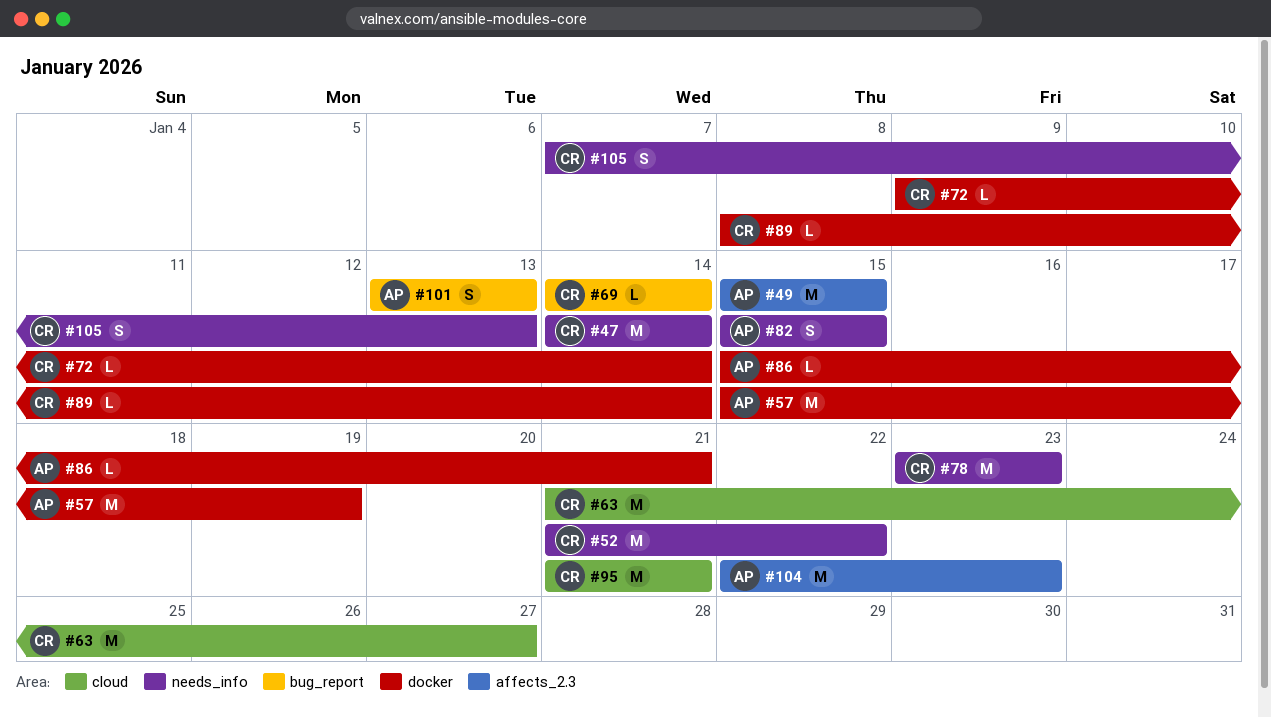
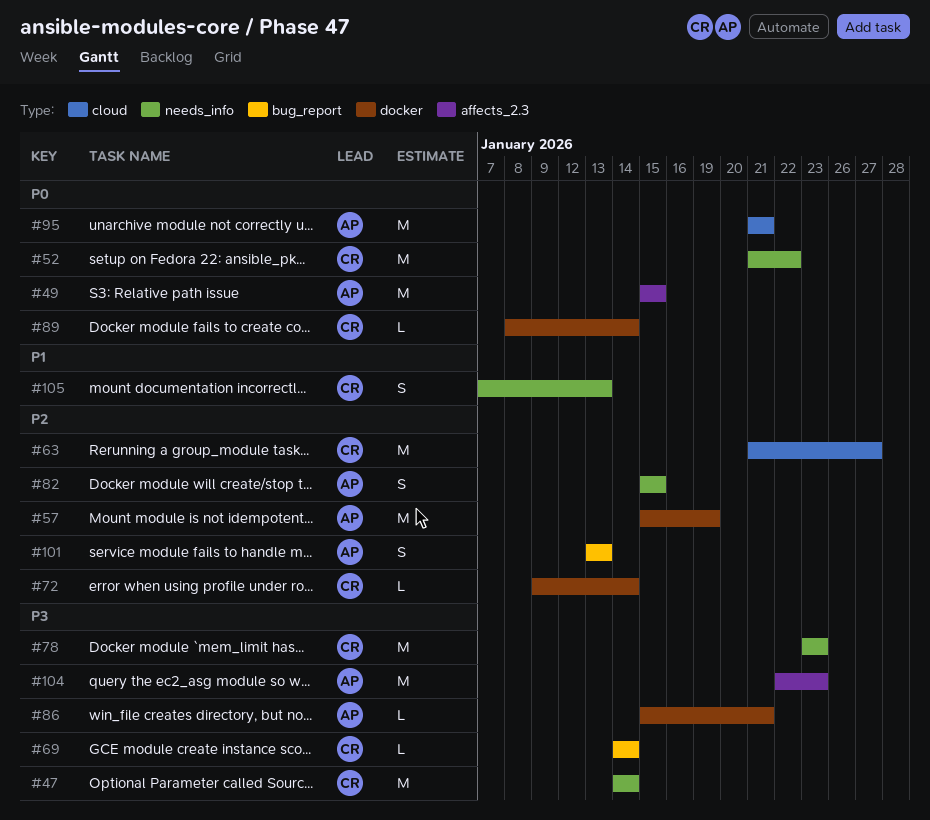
#95, owner: CR -> AP

